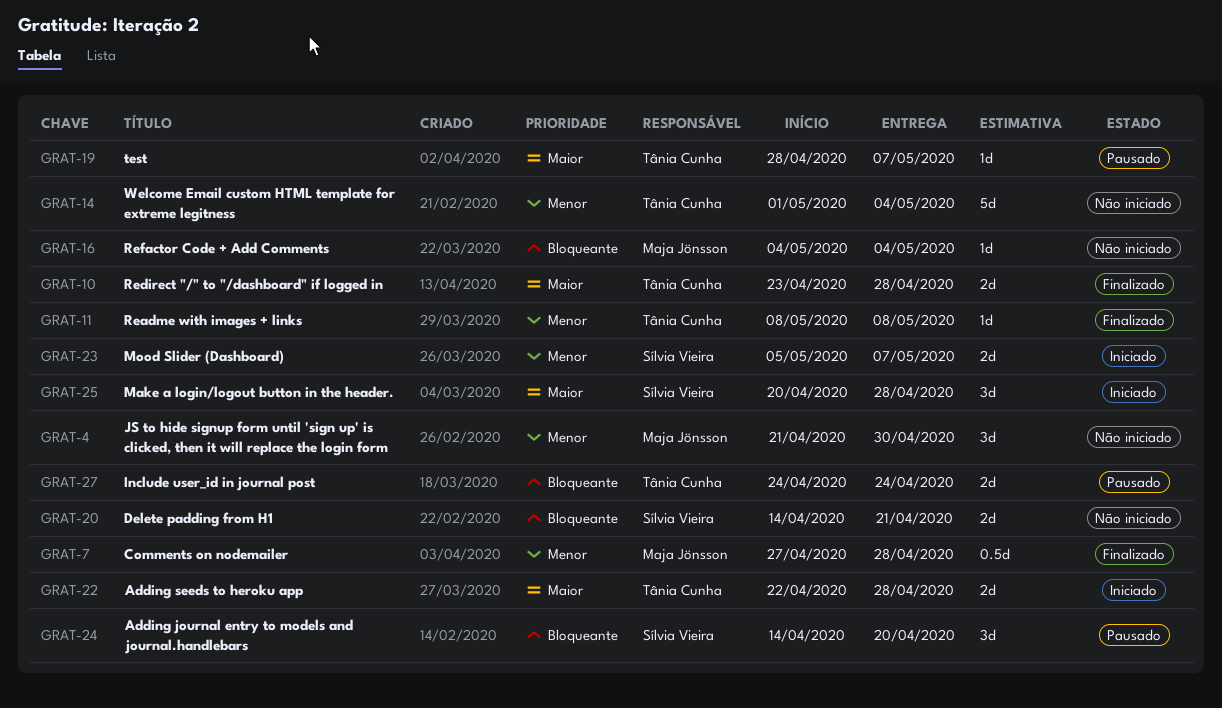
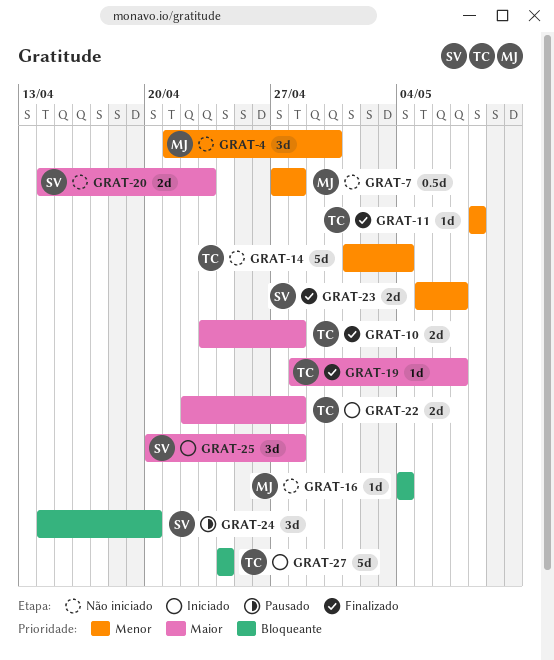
GRAT-7, status: Finalizado -> Não iniciado
GRAT-19, status: Pausado -> Finalizado
GRAT-20, priority: Bloqueante -> Maior
GRAT-20, due: Apr 21 -> Apr 23
GRAT-23, status: Iniciado -> Finalizado
GRAT-27, status: Pausado -> Iniciado
GRAT-27, estimate: 2d -> 5d

